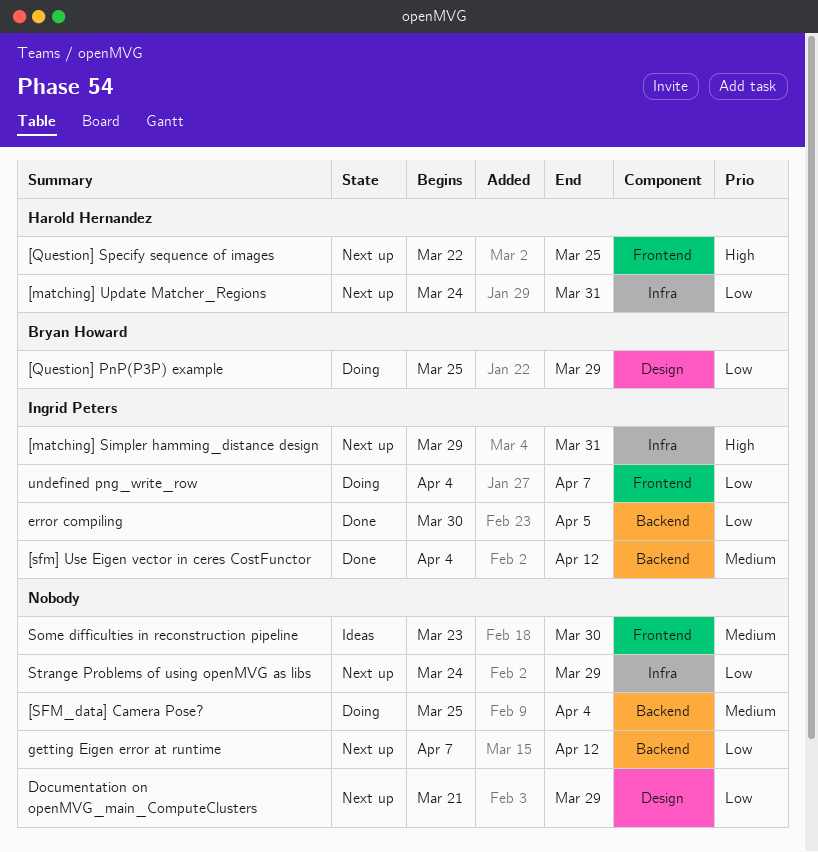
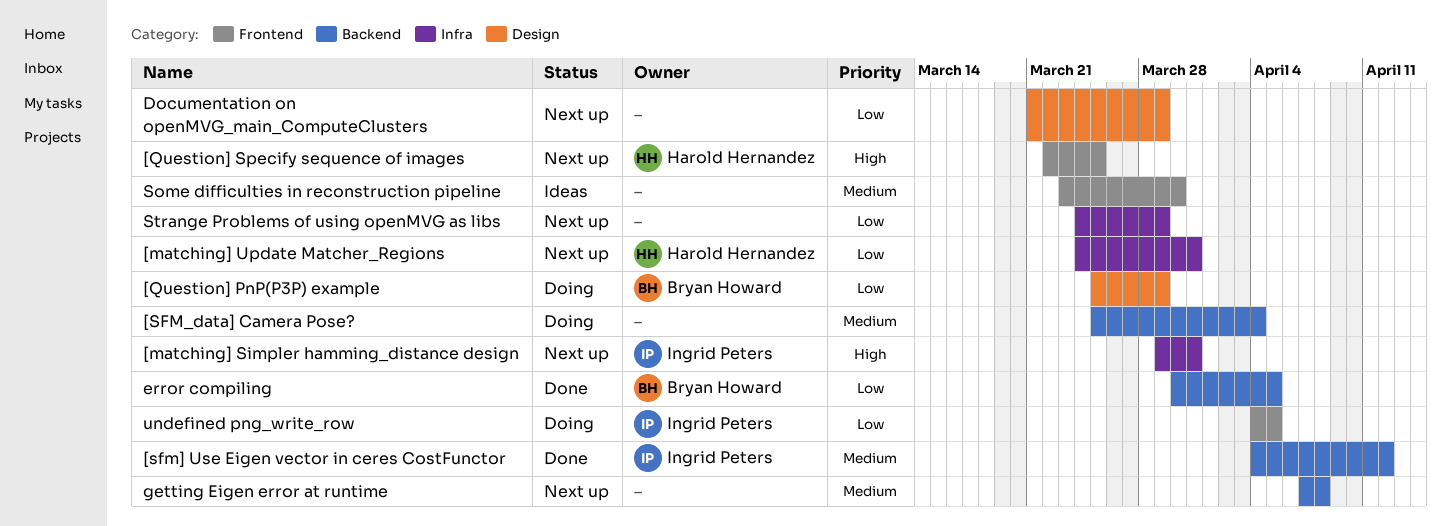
error compiling, owner: Ingrid Peters -> Bryan Howard
getting Eigen error at runtime, priority: Low -> Medium
getting Eigen error at runtime, due: Apr 12 -> Apr 8
undefined png_write_row, due: Apr 7 -> Apr 5

